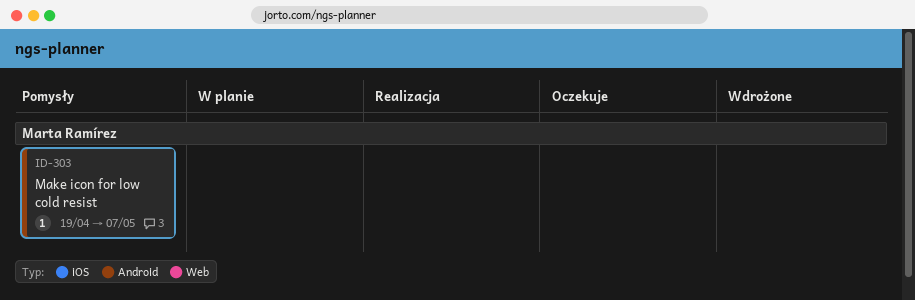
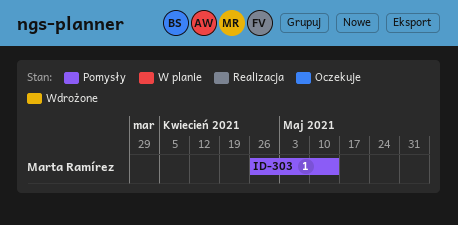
ID-303, start: Apr 19 -> Apr 26
ID-303, due: May 7 -> May 14

